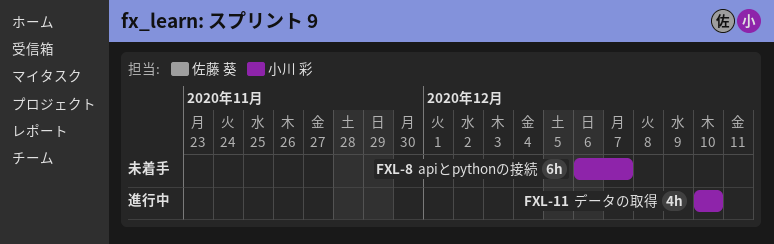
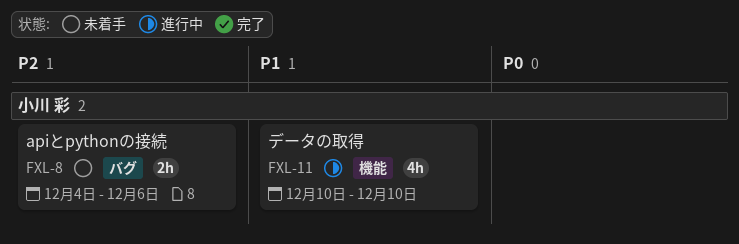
FXL-8, estimate: 6h -> 2h
FXL-8, start: Dec 6 -> Dec 4
FXL-8, due: Dec 7 -> Dec 6

